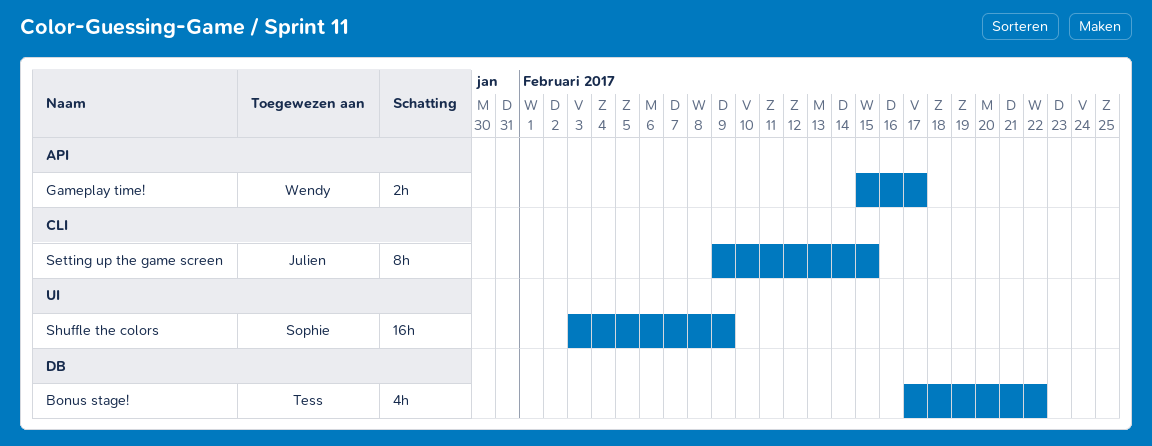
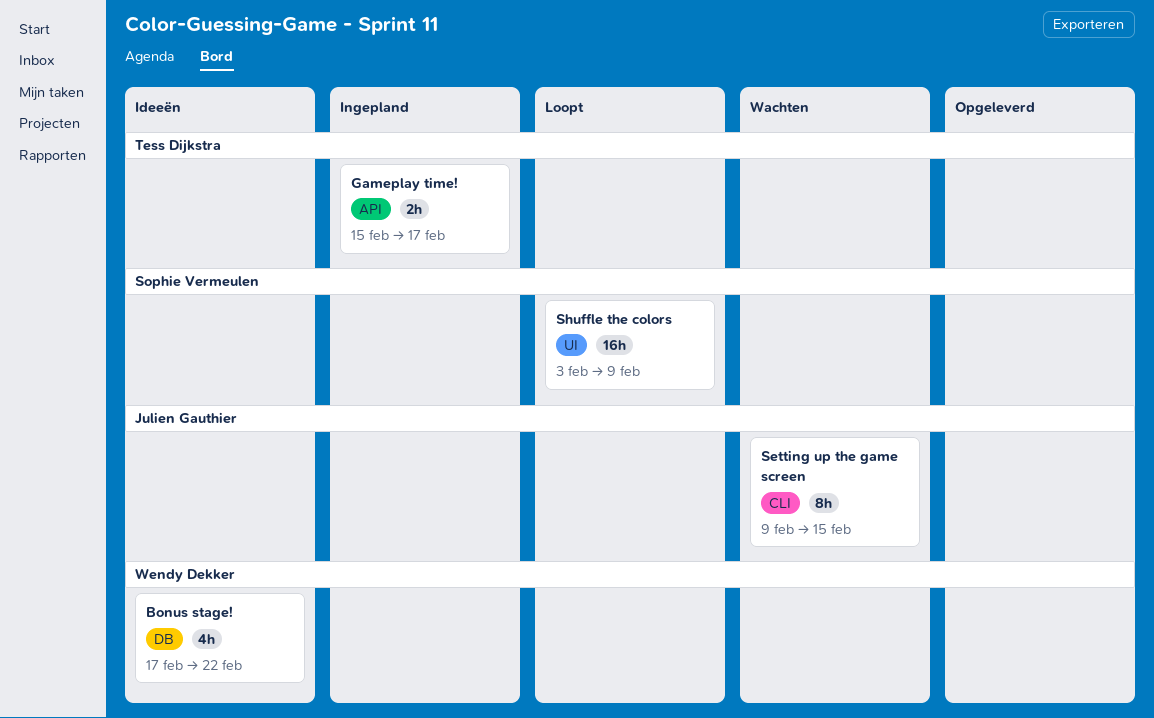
Bonus stage!, owner: Tess Dijkstra -> Wendy Dekker
Gameplay time!, owner: Wendy Dekker -> Tess Dijkstra

